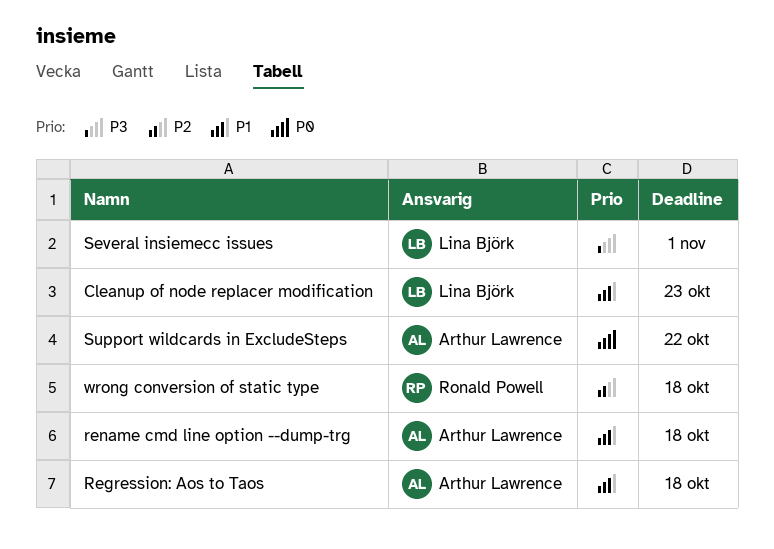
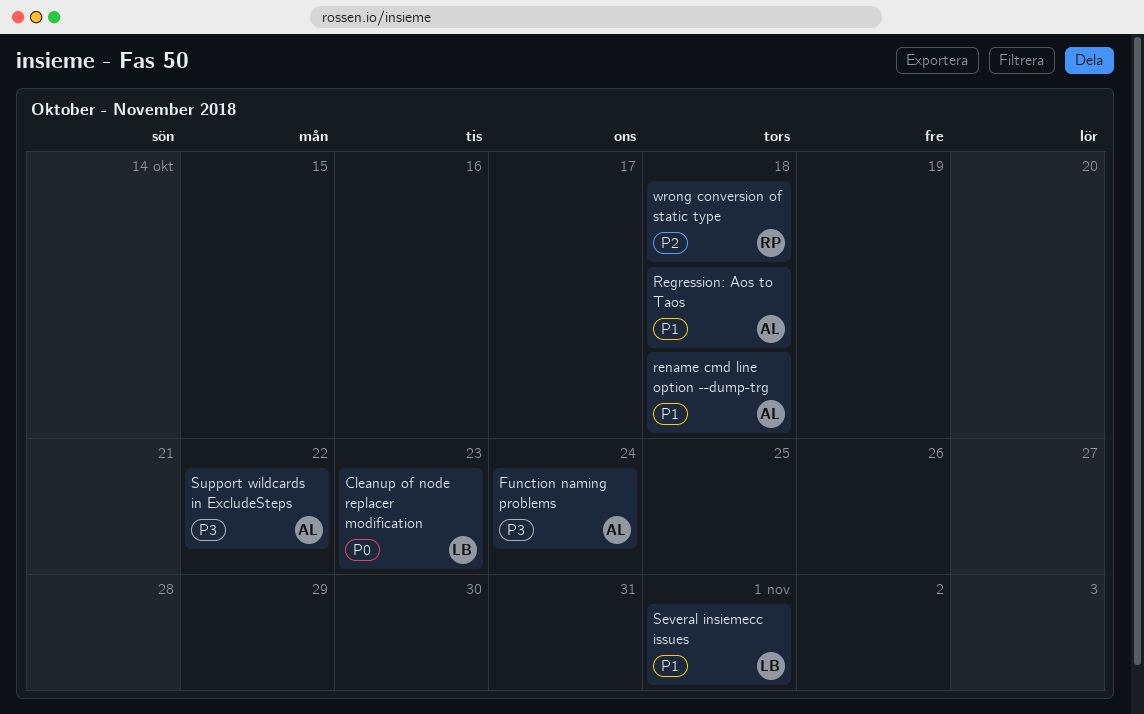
Cleanup of node replacer modification, priority: P1 -> P0
Function naming problems: none -> present
Several insiemecc issues, priority: P3 -> P1
Support wildcards in ExcludeSteps, priority: P0 -> P3

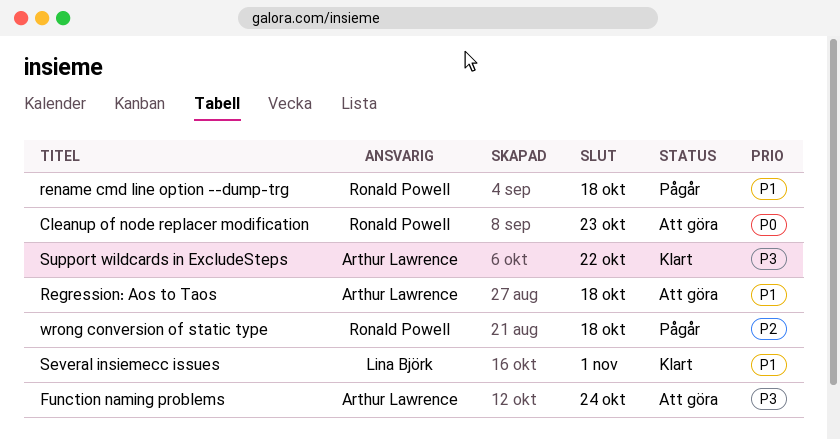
Cleanup of node replacer modification, owner: Lina Björk -> Ronald Powell
rename cmd line option --dump-trg, owner: Arthur Lawrence -> Ronald Powell

